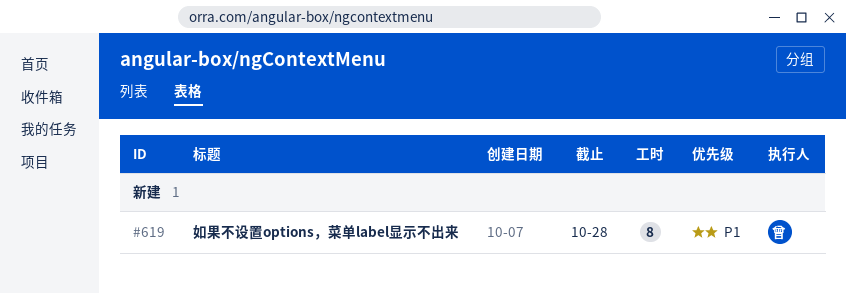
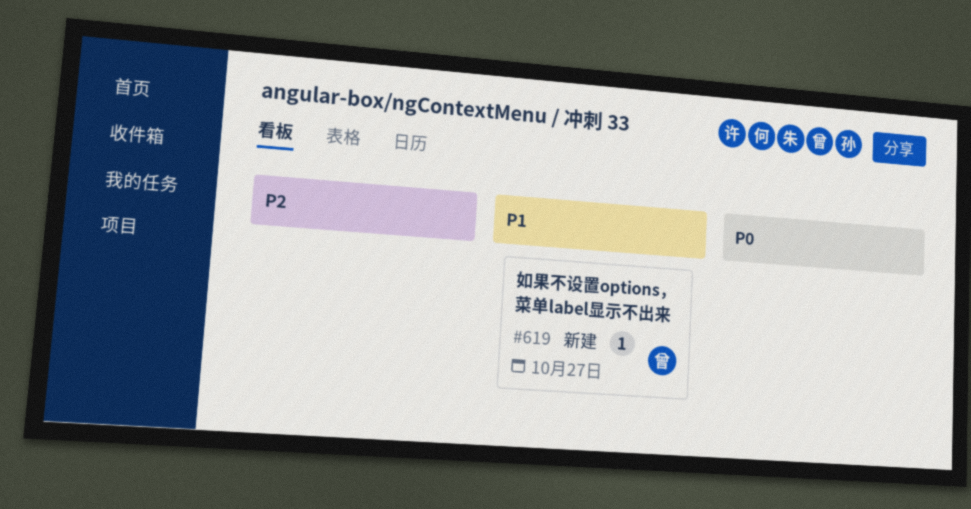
#619, estimate: 8 -> 1
#619, due: Oct 28 -> Oct 27

